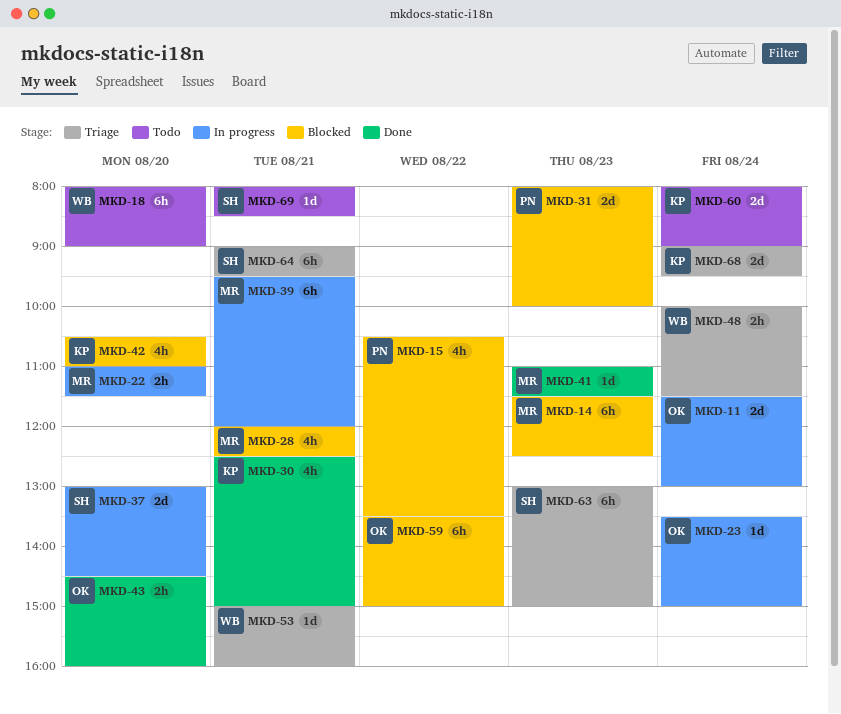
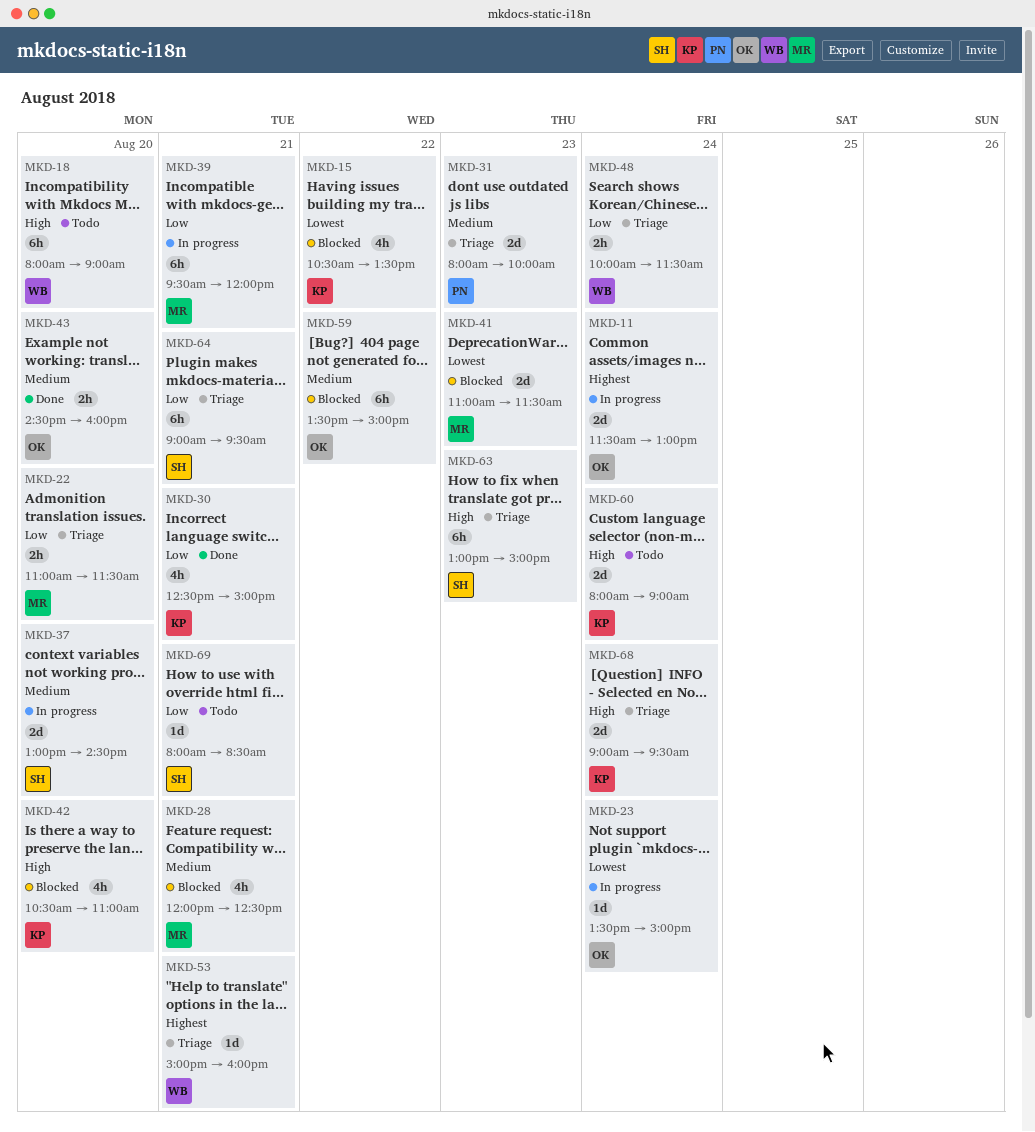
MKD-14: present -> none
MKD-15, owner: PN -> KP
MKD-22, status: In progress -> Triage
MKD-31, status: Blocked -> Triage
MKD-41, status: Done -> Blocked
MKD-41, estimate: 1d -> 2d

